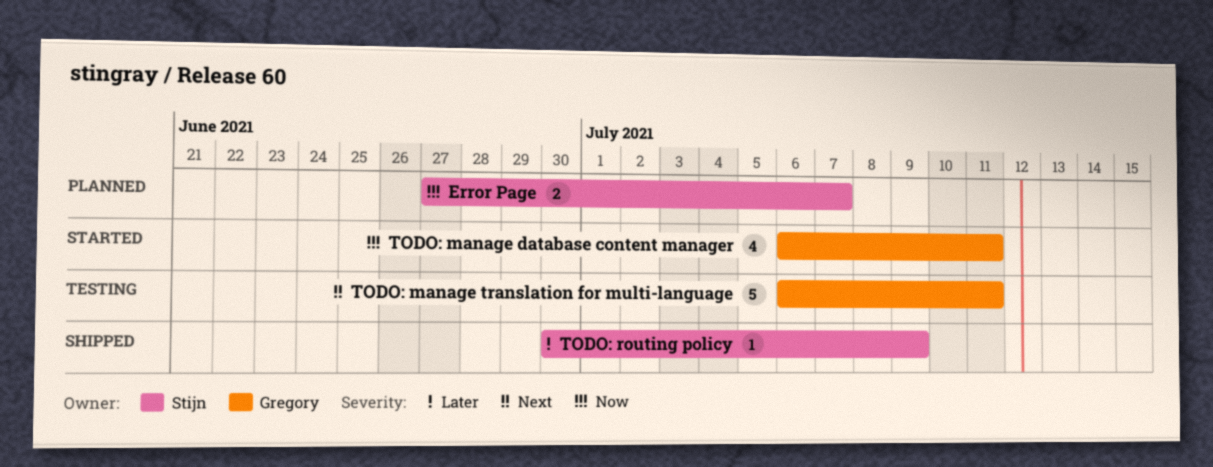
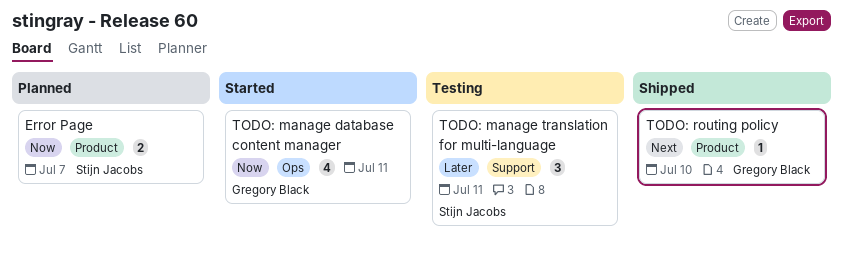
TODO: manage translation for multi-language, owner: Gregory Black -> Stijn Jacobs
TODO: manage translation for multi-language, priority: Next -> Later
TODO: manage translation for multi-language, estimate: 5 -> 3
TODO: routing policy, owner: Stijn Jacobs -> Gregory Black
TODO: routing policy, priority: Later -> Next
TODO: routing policy, due: Jul 9 -> Jul 10

